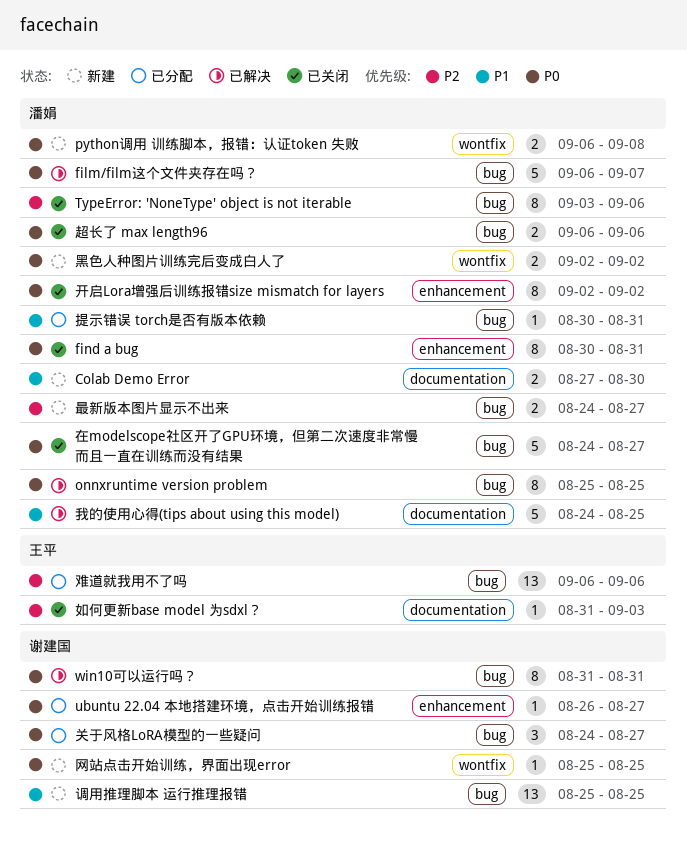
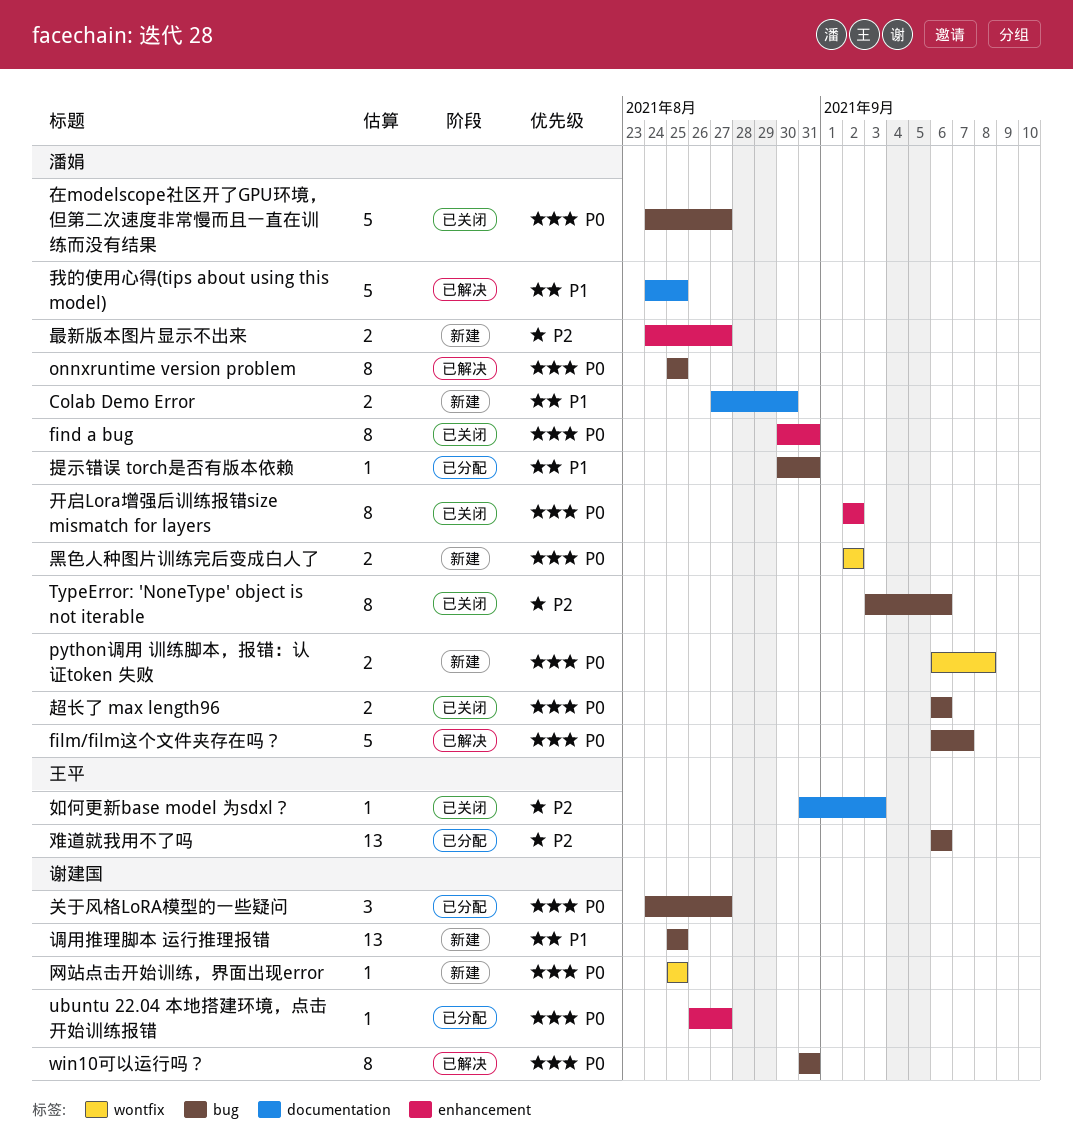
最新版本图片显示不出来, label: bug -> enhancement

